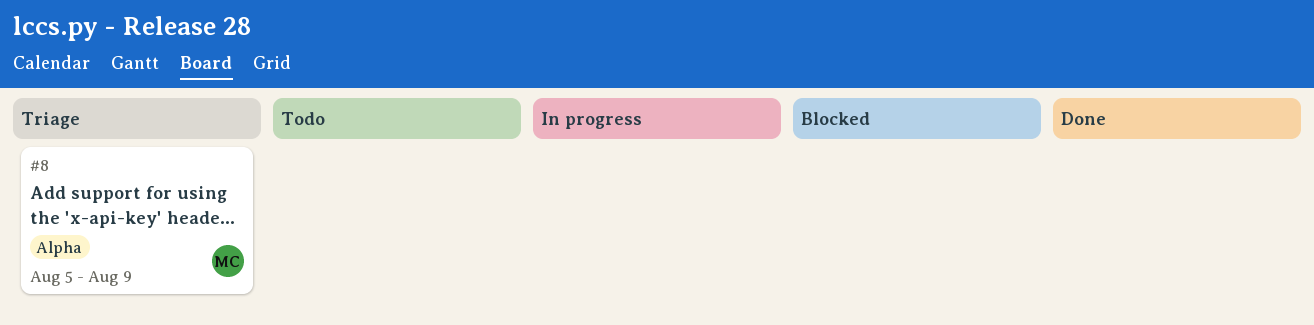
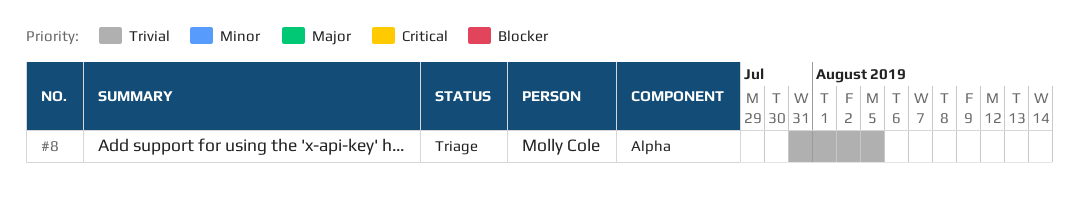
#8, start: Aug 5 -> Jul 31
#8, due: Aug 9 -> Aug 5

